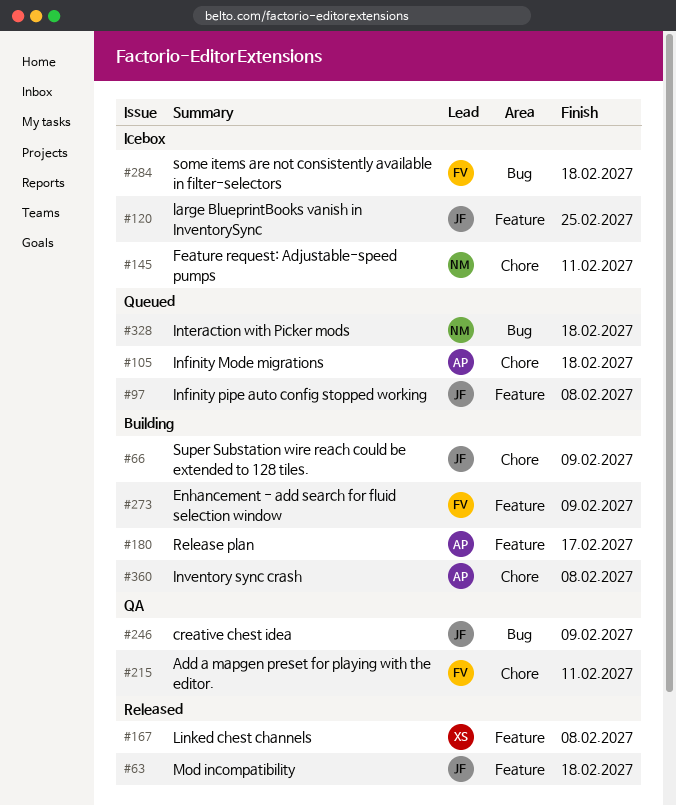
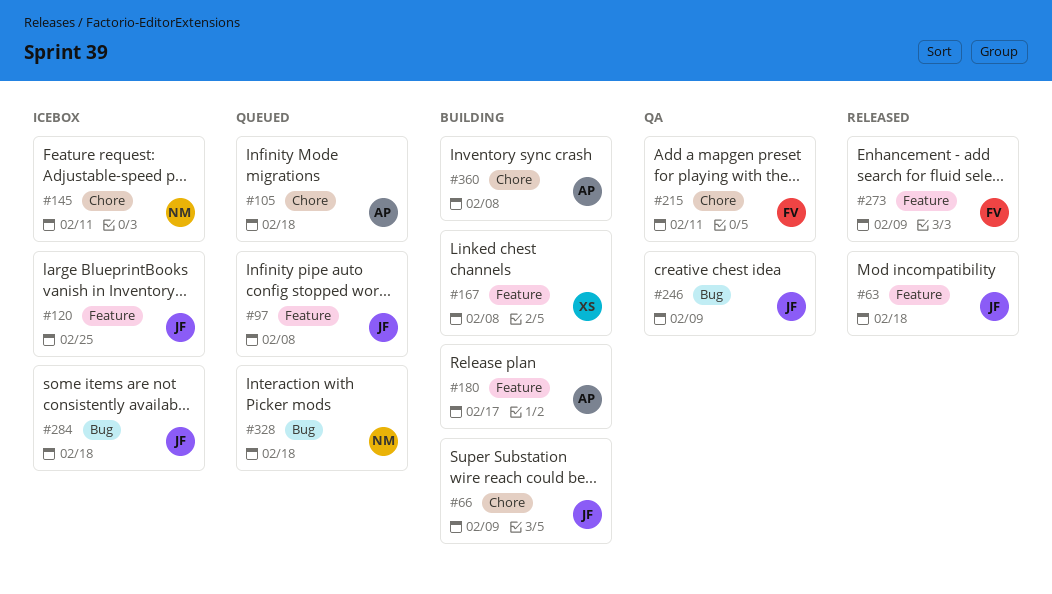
#167, status: Released -> Building
#273, status: Building -> Released
#284, owner: FV -> JF

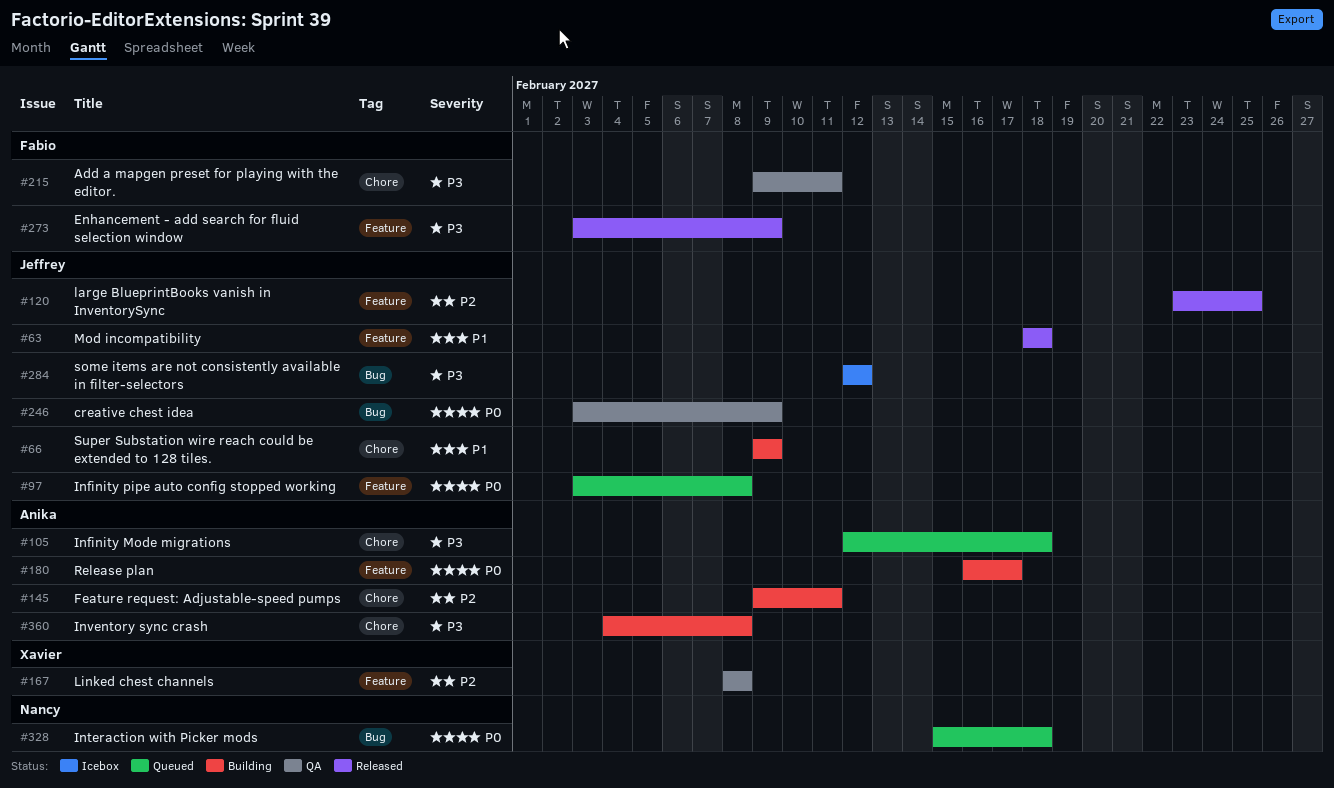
#120, status: Icebox -> Released
#145, status: Icebox -> Building
#145, owner: Nancy -> Anika
#167, status: Building -> QA
#284, due: Feb 18 -> Feb 12

